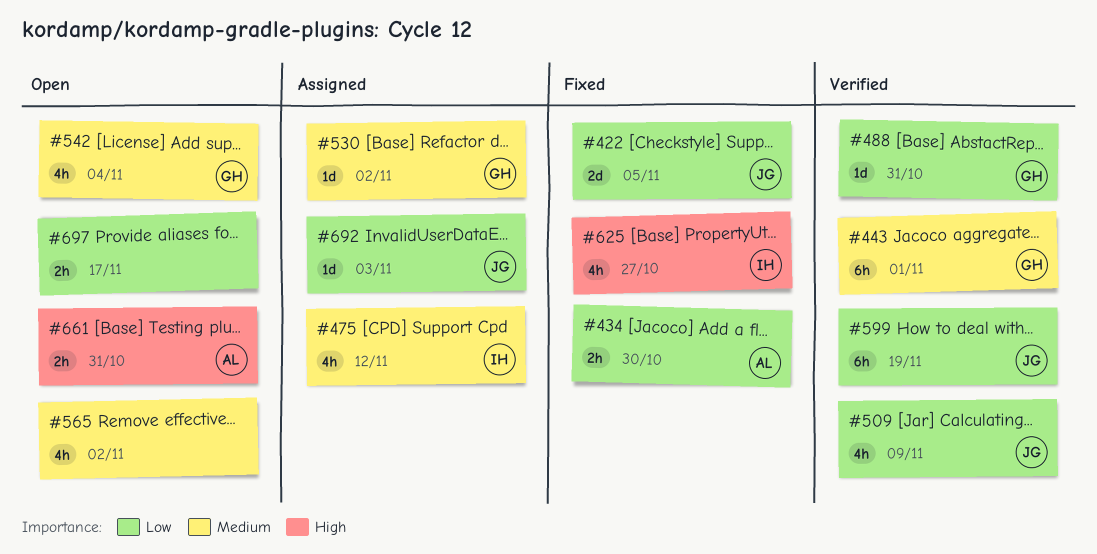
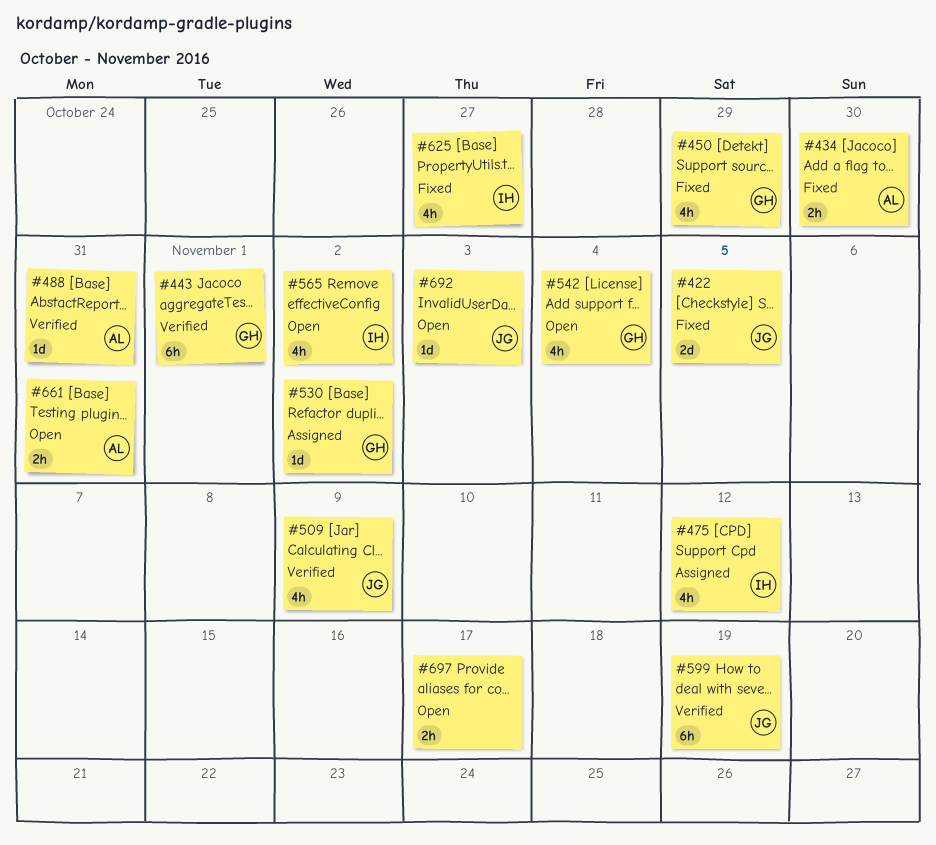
#450: none -> present
#488, owner: GH -> AL
#565, owner: none -> IH
#692, status: Assigned -> Open

